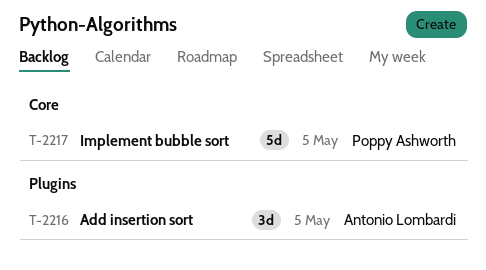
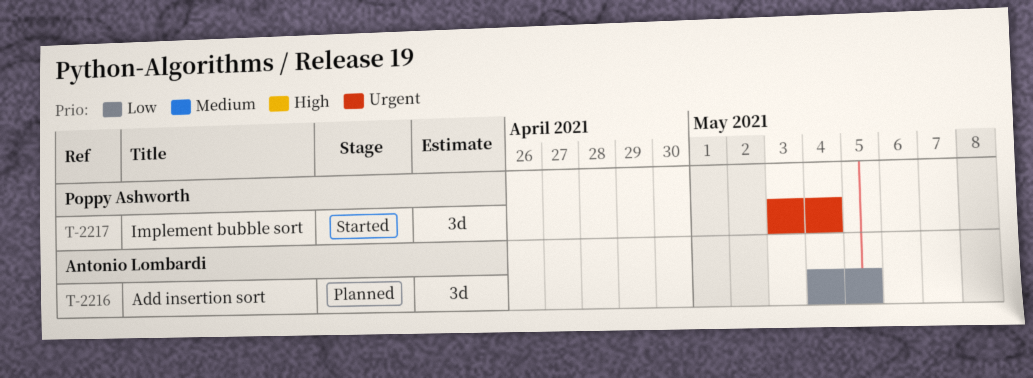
T-2217, estimate: 5d -> 3d
T-2217, due: May 5 -> May 4

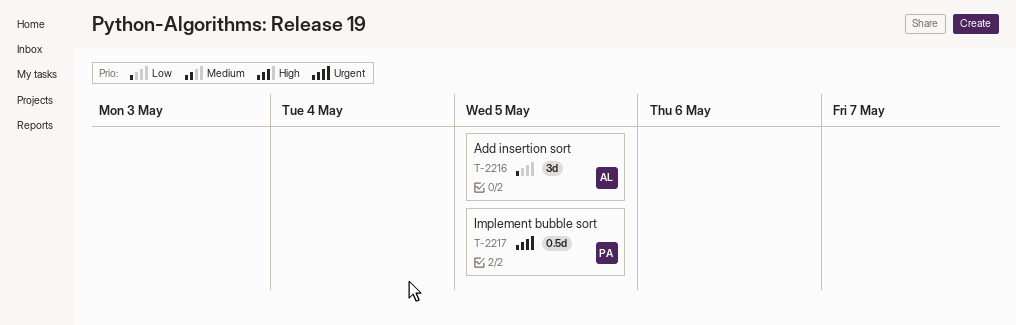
T-2217, estimate: 3d -> 0.5d
T-2217, due: May 4 -> May 5

